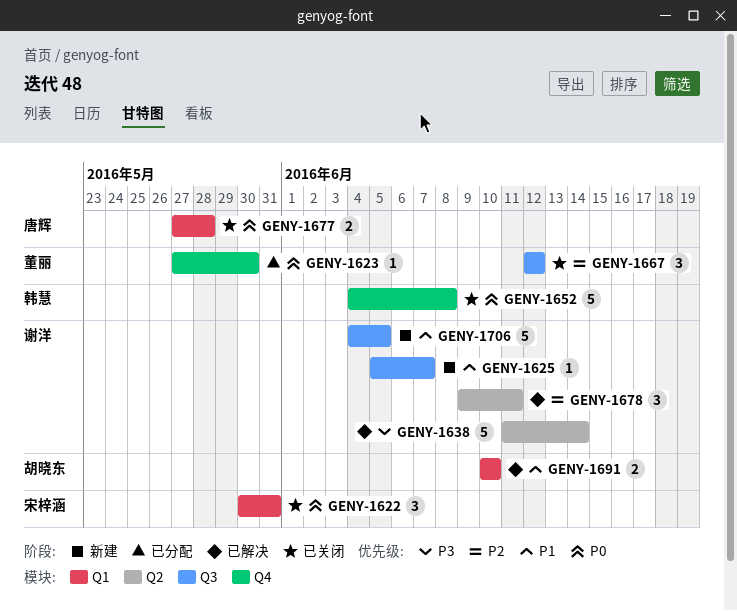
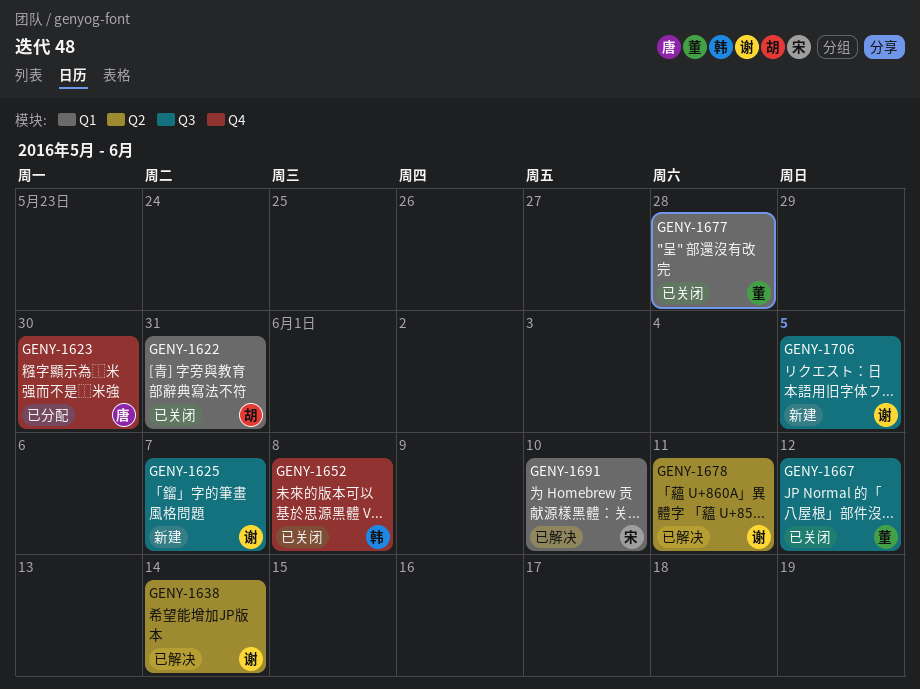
GENY-1622, owner: 宋梓涵 -> 胡晓东
GENY-1623, owner: 董丽 -> 唐辉
GENY-1677, owner: 唐辉 -> 董丽
GENY-1691, owner: 胡晓东 -> 宋梓涵

